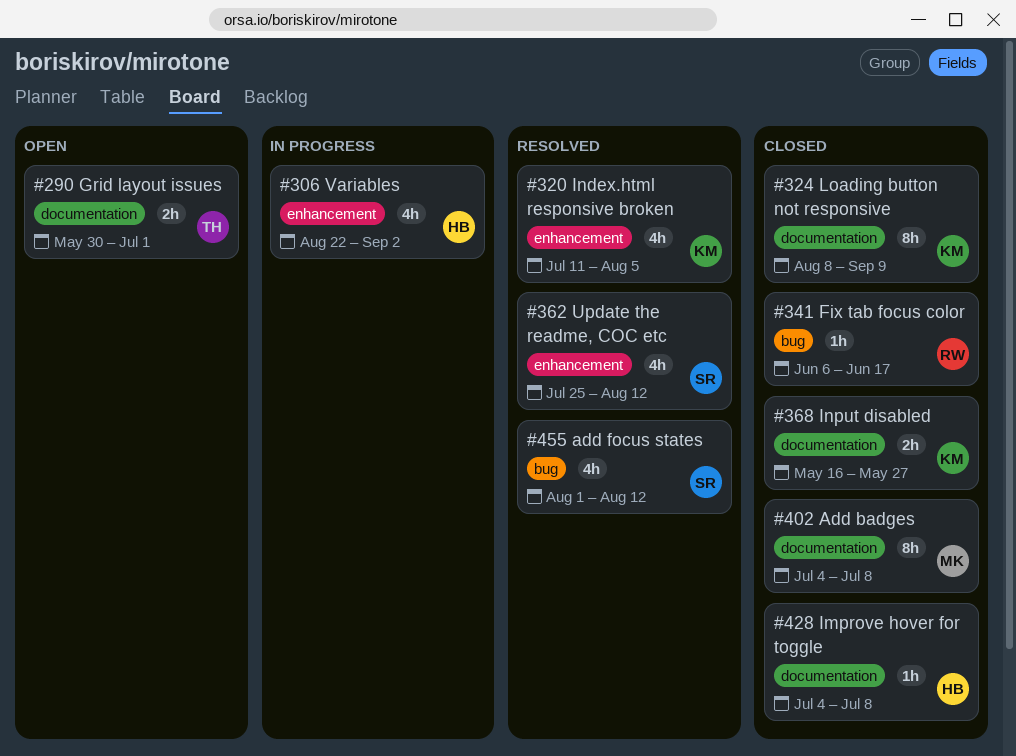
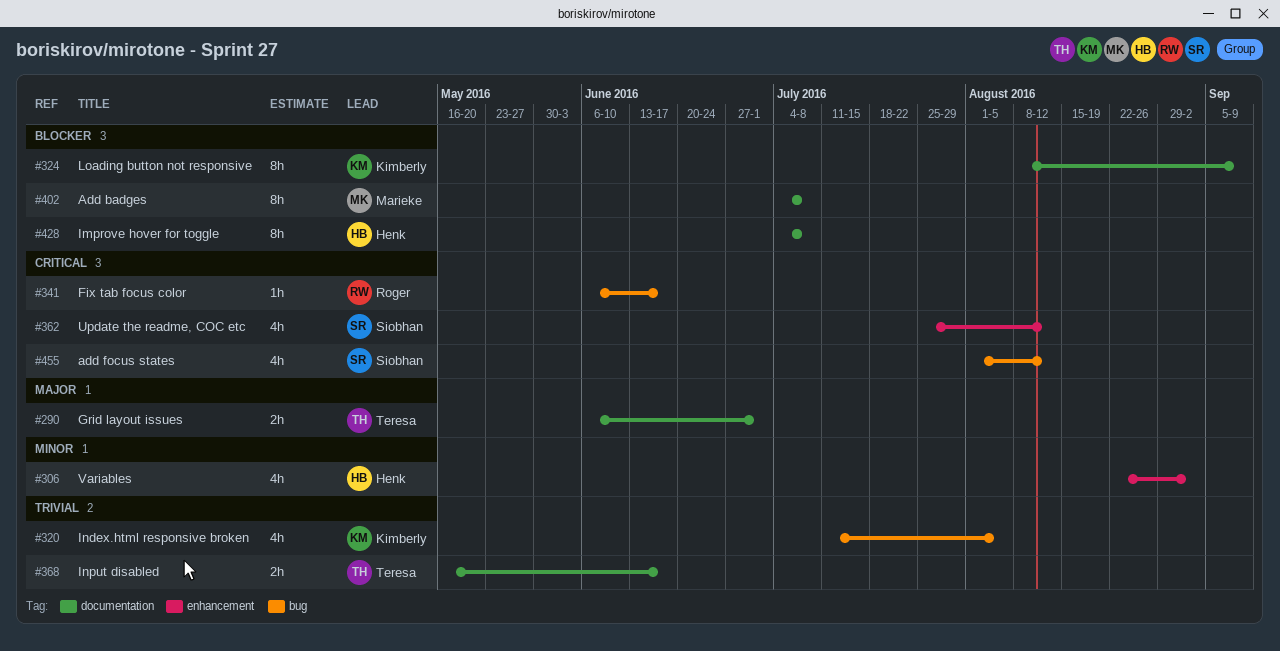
#290, start: May 30 -> Jun 6
#320, label: enhancement -> bug
#368, owner: Kimberly -> Teresa
#368, due: May 27 -> Jun 17
#428, estimate: 1h -> 8h

